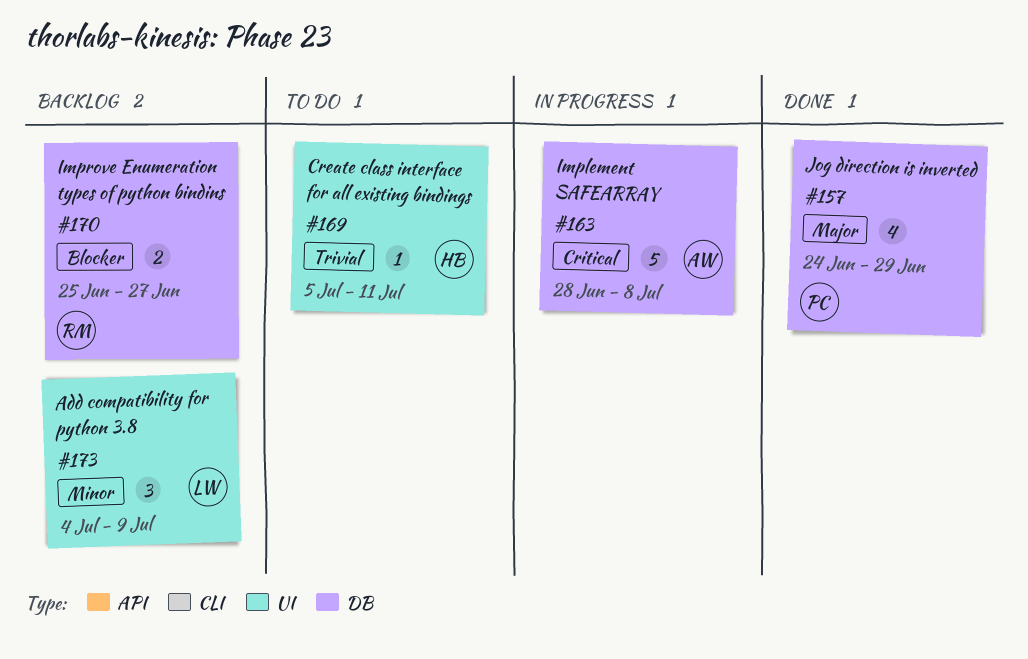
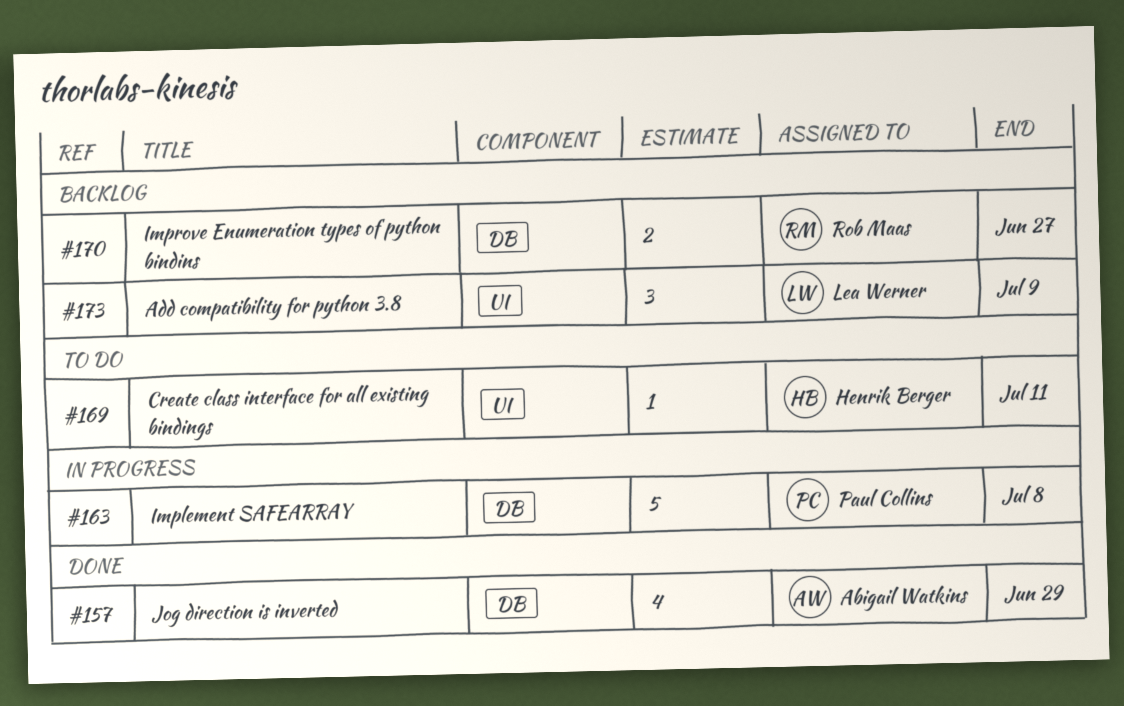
#157, owner: Paul Collins -> Abigail Watkins
#163, owner: Abigail Watkins -> Paul Collins

